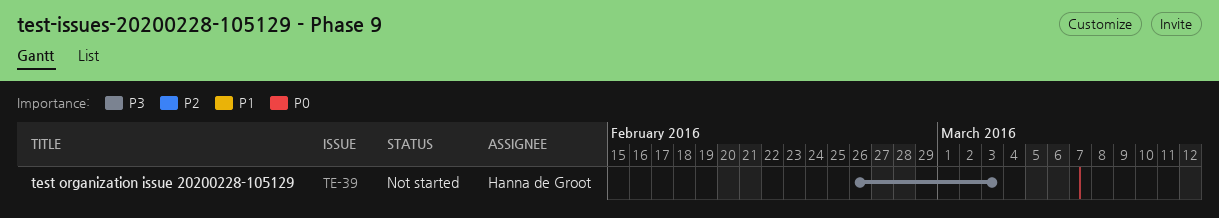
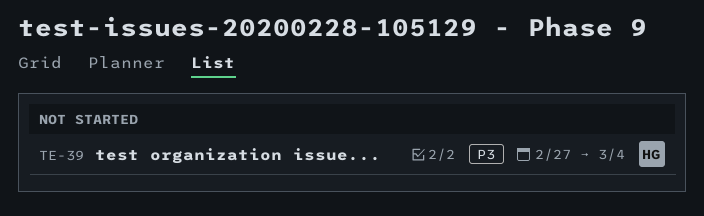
TE-39, start: Feb 26 -> Feb 27
TE-39, due: Mar 3 -> Mar 4

